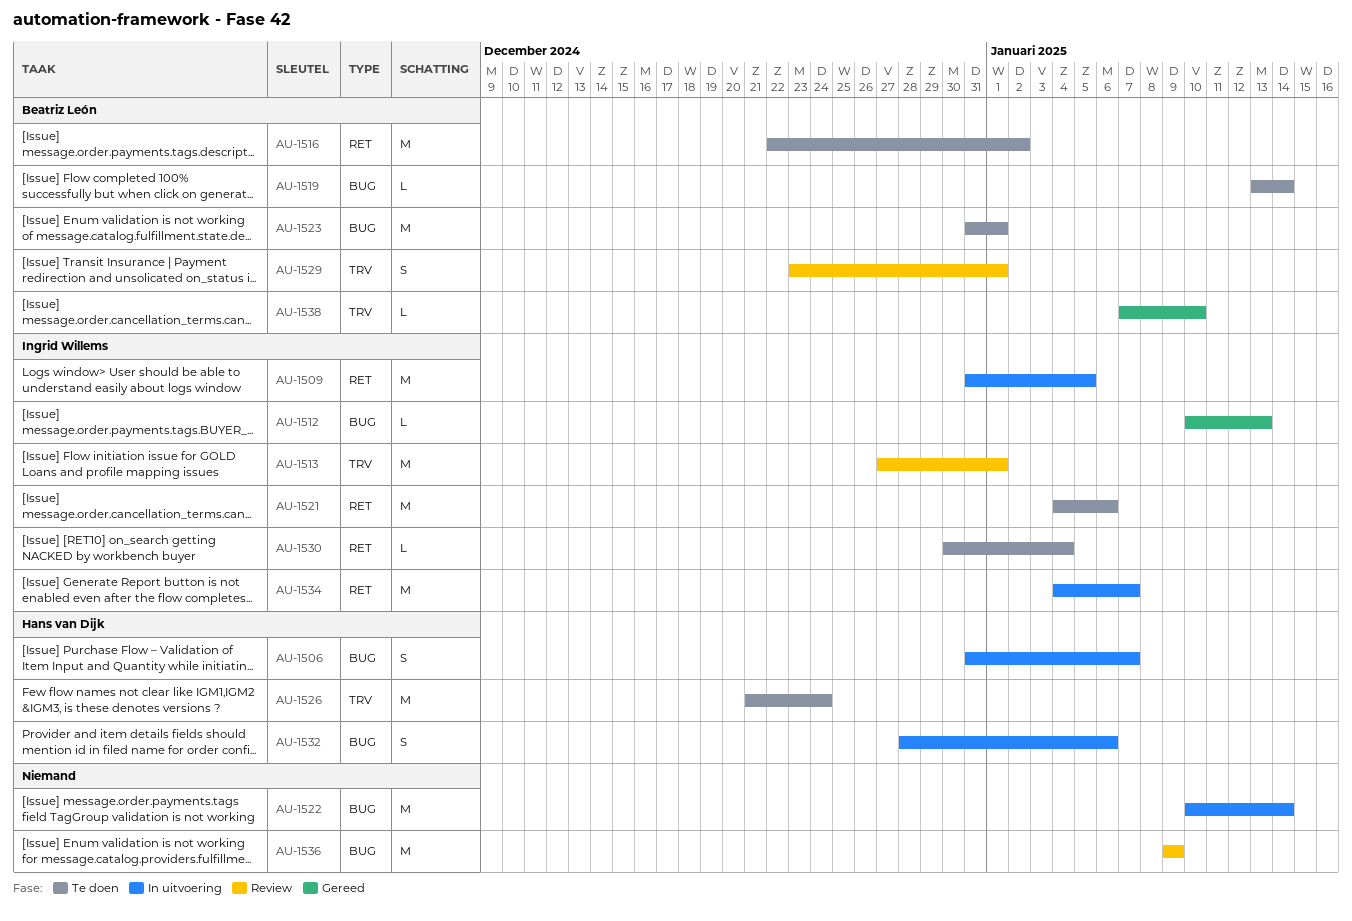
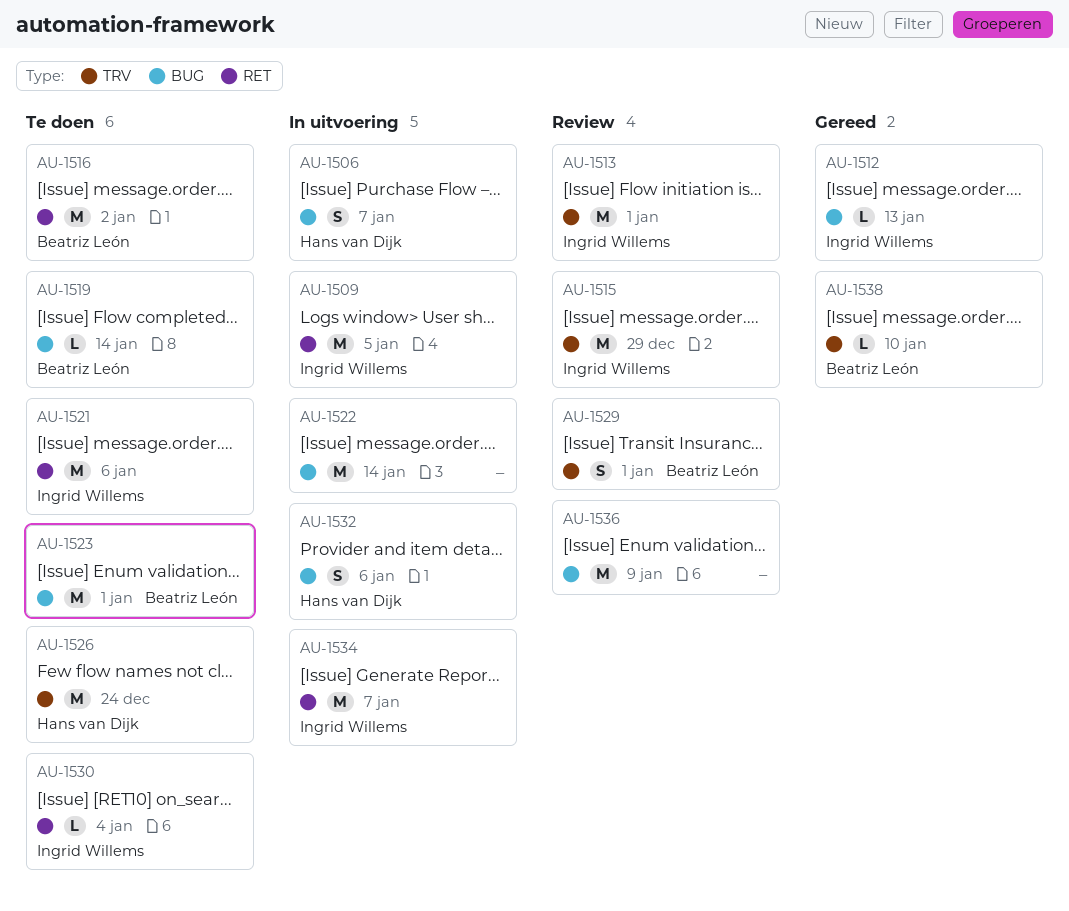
AU-1515: none -> present

